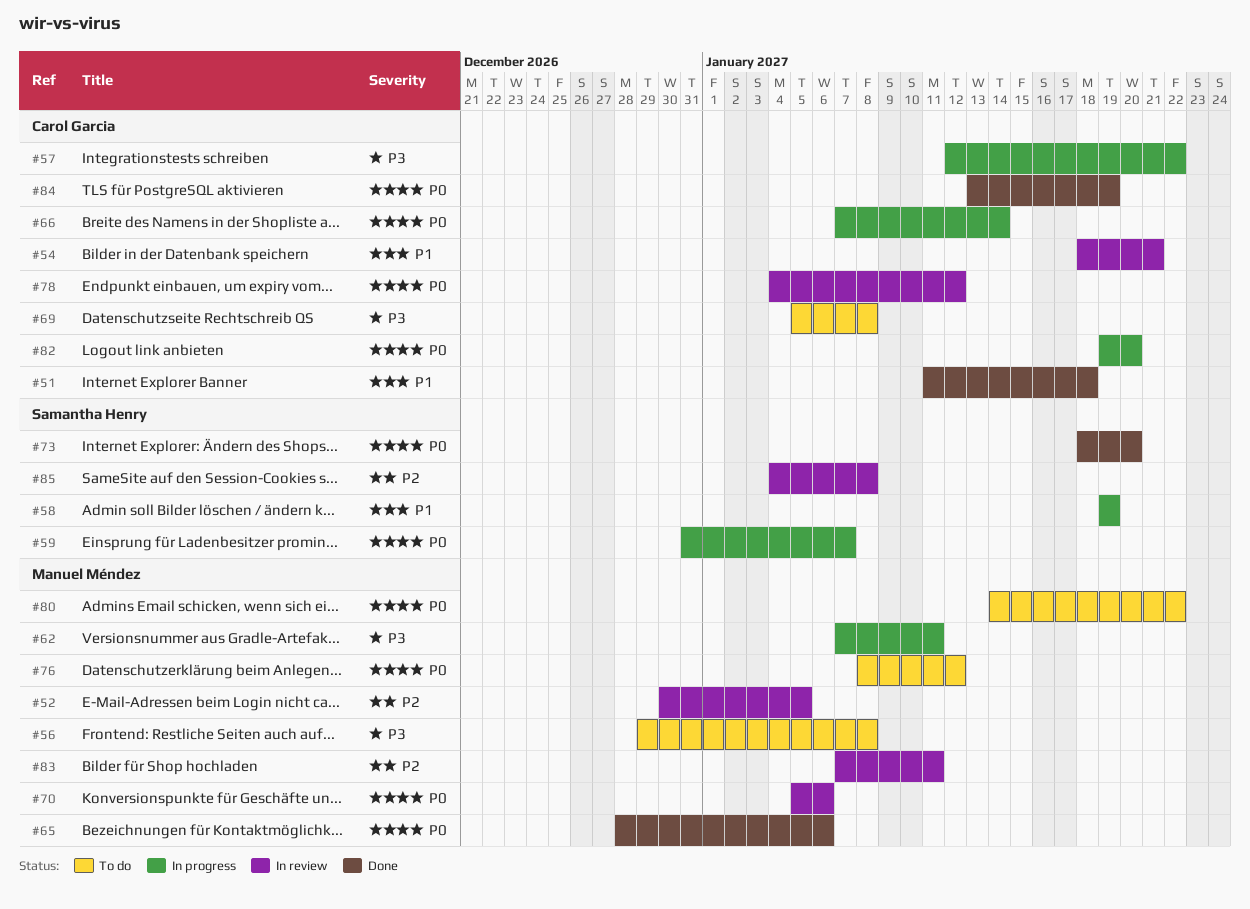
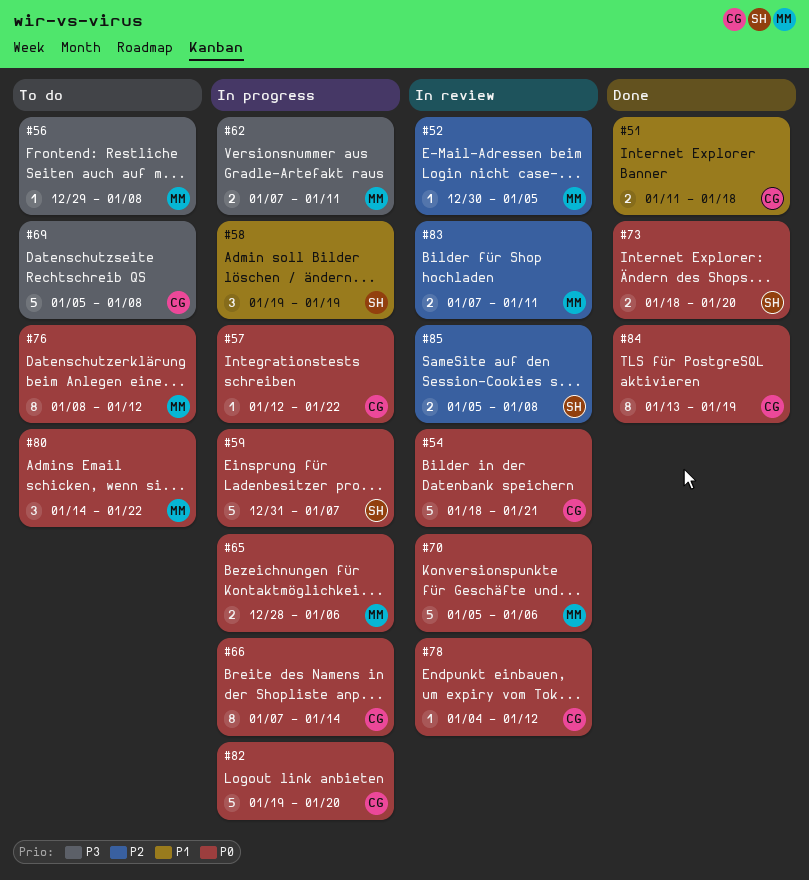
#54, priority: P1 -> P0
#57, priority: P3 -> P0
#65, status: Done -> In progress
#85, start: Jan 4 -> Jan 5

